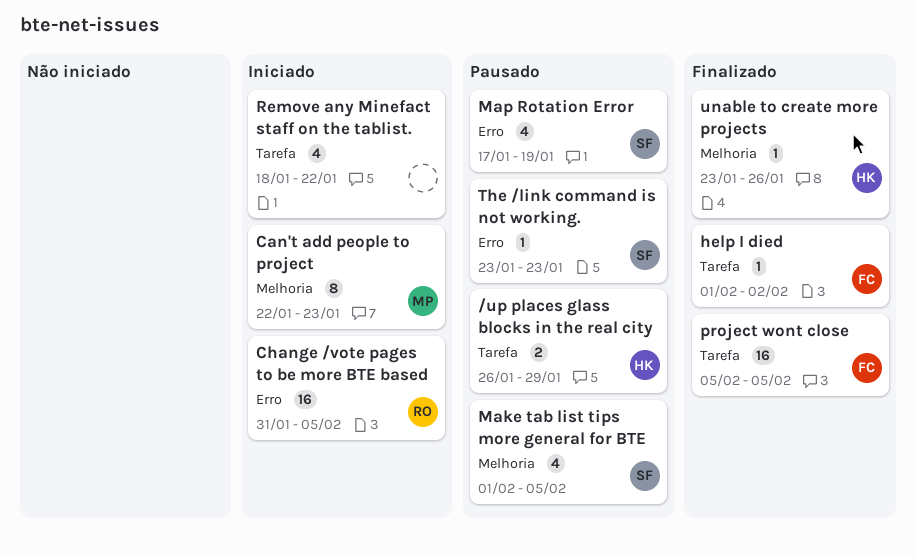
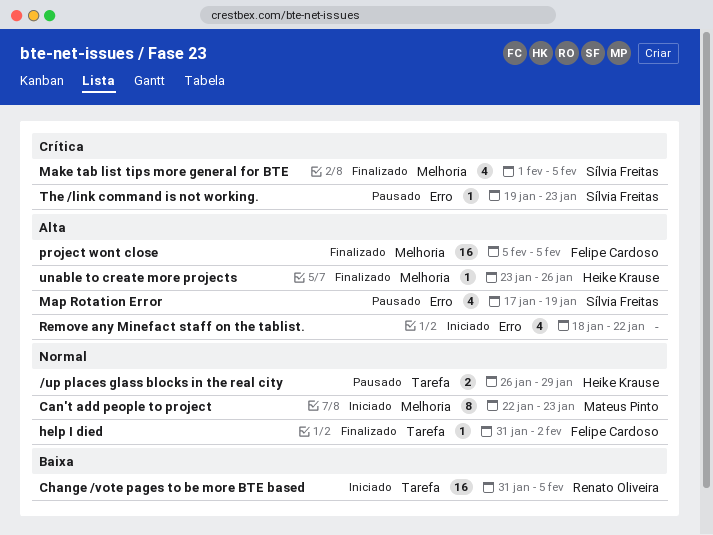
Change /vote pages to be more BTE based, label: Erro -> Tarefa
help I died, start: Feb 1 -> Jan 31
Make tab list tips more general for BTE, status: Pausado -> Finalizado
project wont close, label: Tarefa -> Melhoria
Remove any Minefact staff on the tablist., label: Tarefa -> Erro
The /link command is not working., start: Jan 23 -> Jan 19

